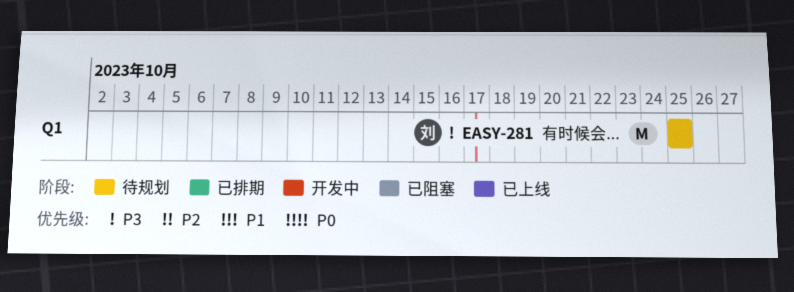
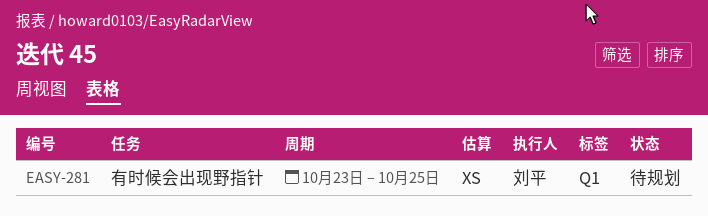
EASY-281, estimate: M -> XS
EASY-281, start: Oct 25 -> Oct 23

